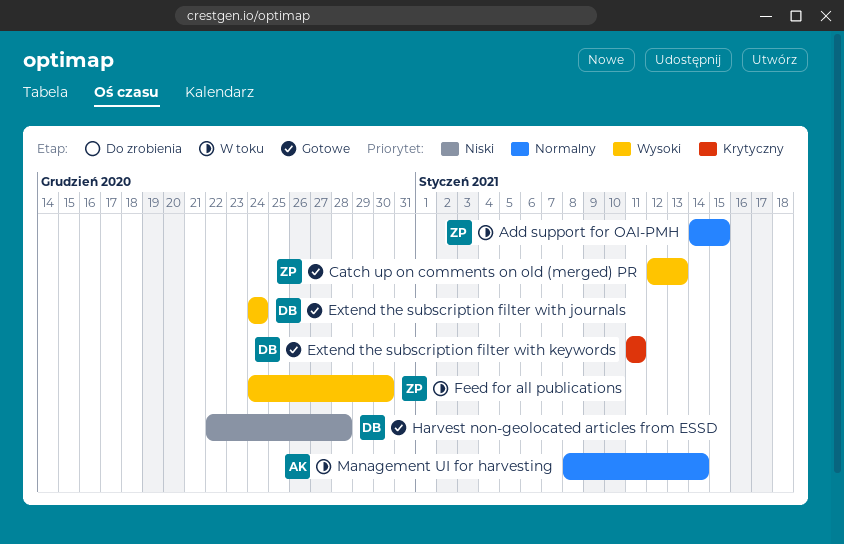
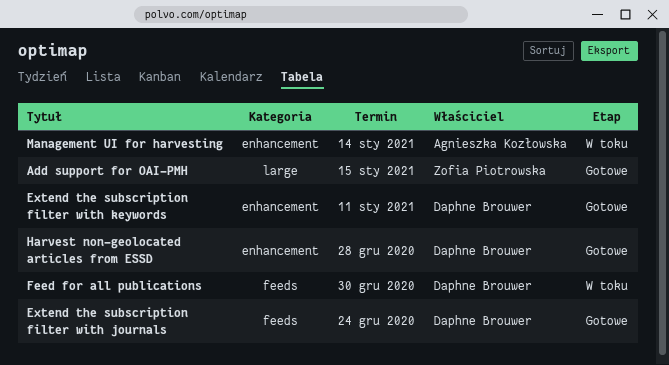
Add support for OAI-PMH, status: W toku -> Gotowe
Catch up on comments on old (merged) PR: present -> none
Feed for all publications, owner: Zofia Piotrowska -> Daphne Brouwer

